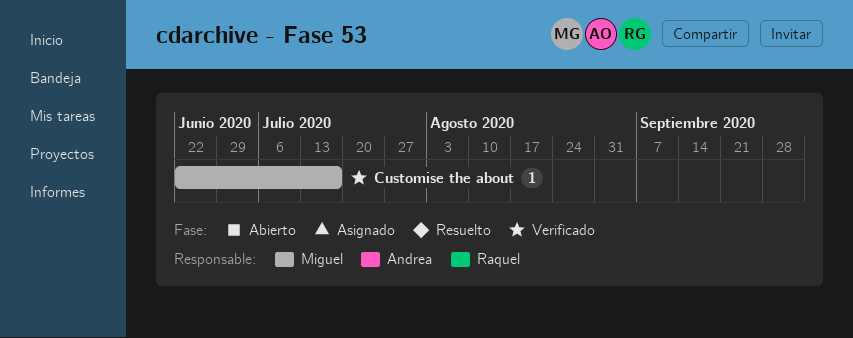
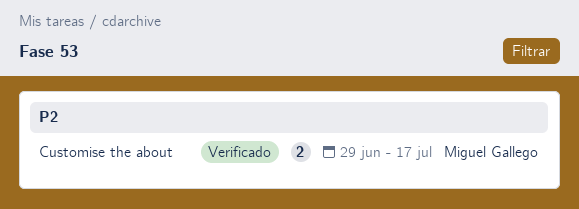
Customise the about, estimate: 1 -> 2
Customise the about, start: Jun 22 -> Jun 29

